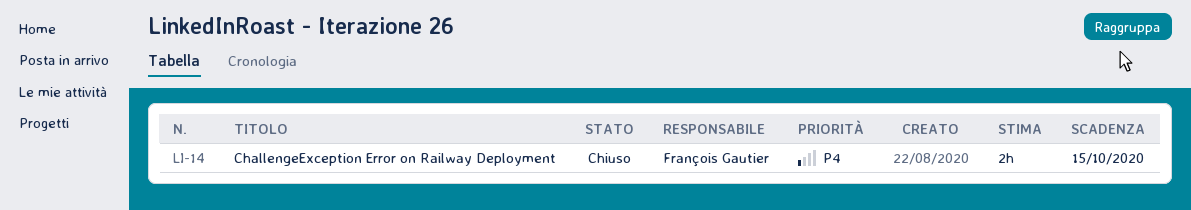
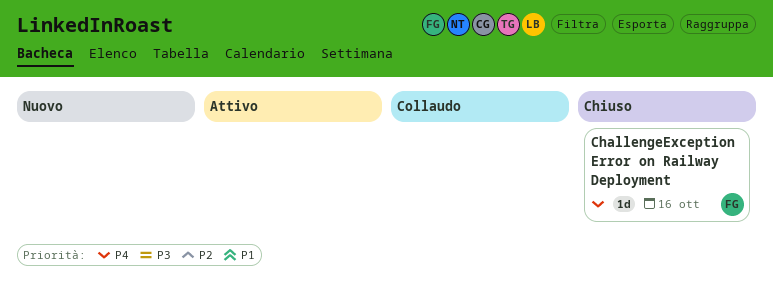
ChallengeException Error on Railway Deployment, estimate: 2h -> 1d
ChallengeException Error on Railway Deployment, due: Oct 15 -> Oct 16

